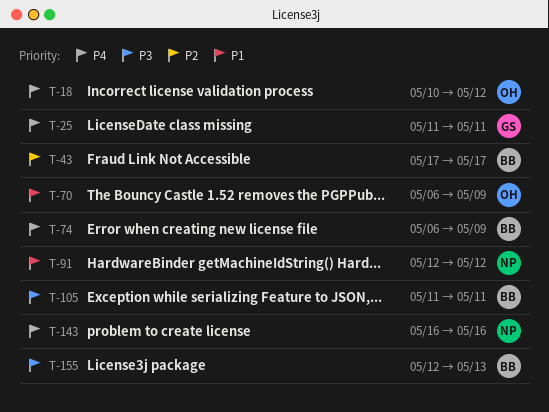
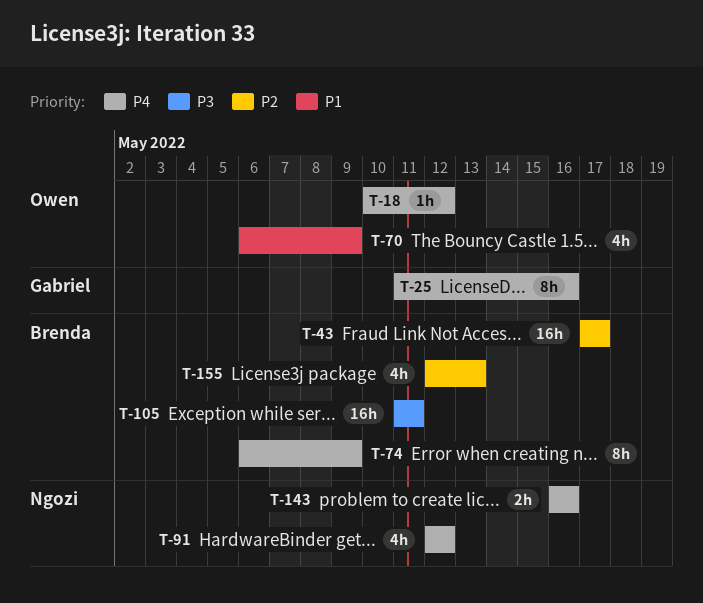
T-25, due: May 11 -> May 16
T-91, priority: P1 -> P4
T-155, priority: P3 -> P2

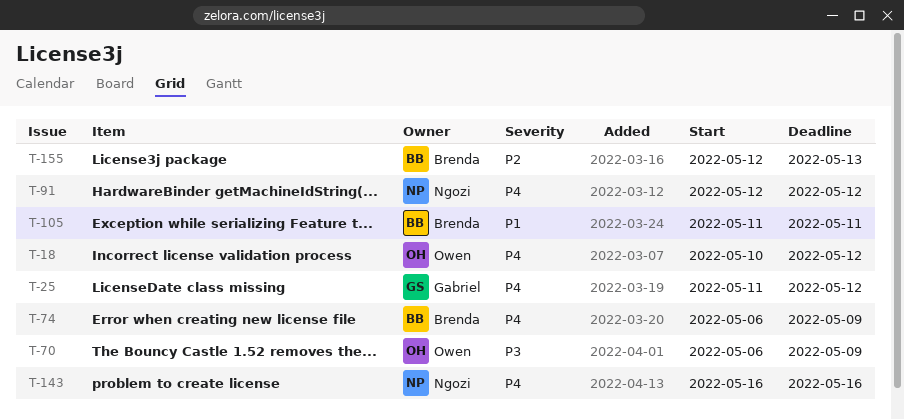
T-25, due: May 16 -> May 12
T-43: present -> none
T-70, priority: P1 -> P3
T-105, priority: P3 -> P1

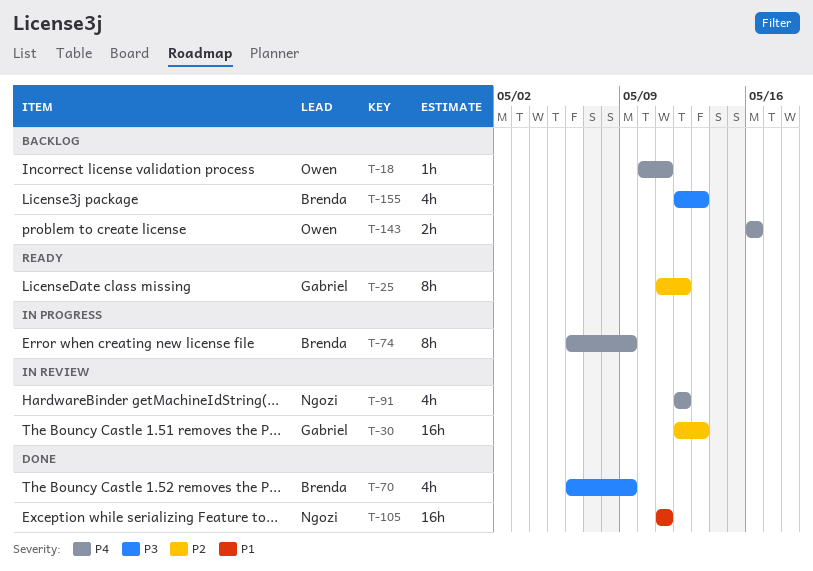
T-18, due: May 12 -> May 11
T-25, priority: P4 -> P2
T-30: none -> present
T-70, owner: Owen -> Brenda
T-105, owner: Brenda -> Ngozi
T-143, owner: Ngozi -> Owen
T-155, priority: P2 -> P3

